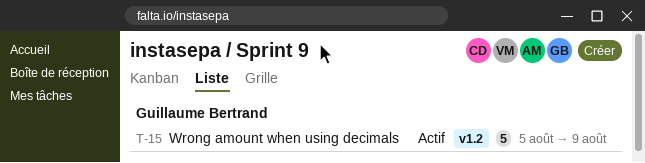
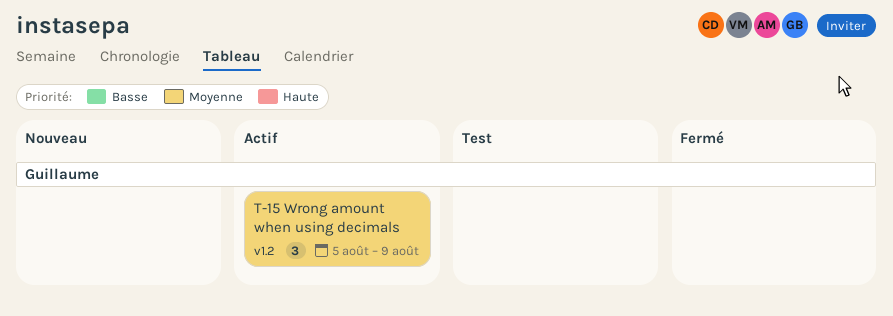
T-15, estimate: 5 -> 3

